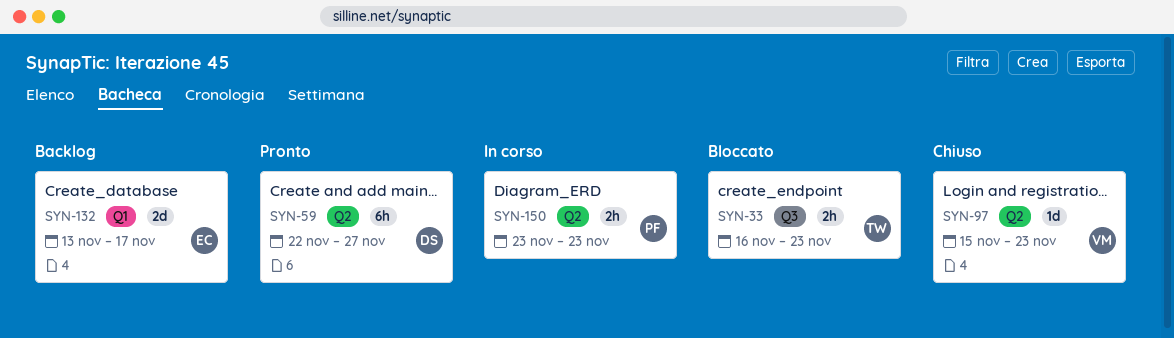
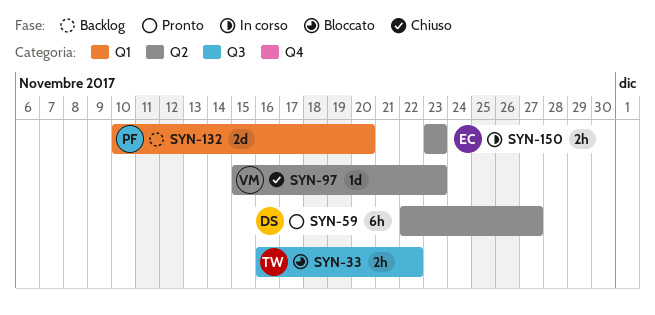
SYN-33, due: Nov 23 -> Nov 22
SYN-132, owner: EC -> PF
SYN-132, start: Nov 13 -> Nov 10
SYN-132, due: Nov 17 -> Nov 20
SYN-150, owner: PF -> EC

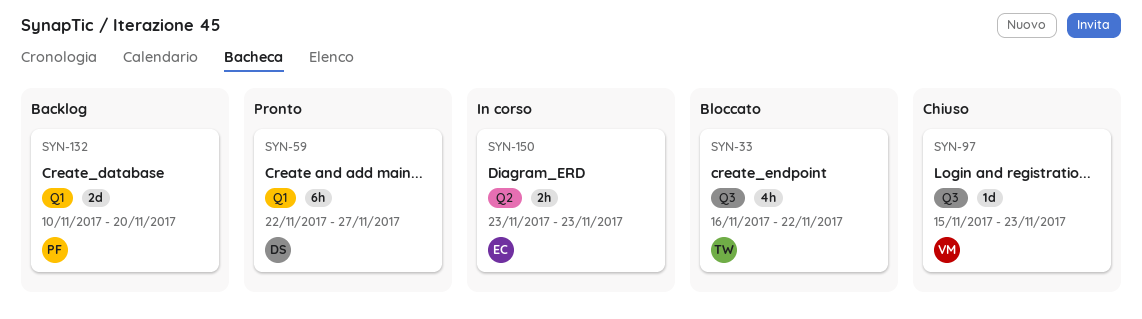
SYN-33, estimate: 2h -> 4h
SYN-59, label: Q2 -> Q1
SYN-97, label: Q2 -> Q3

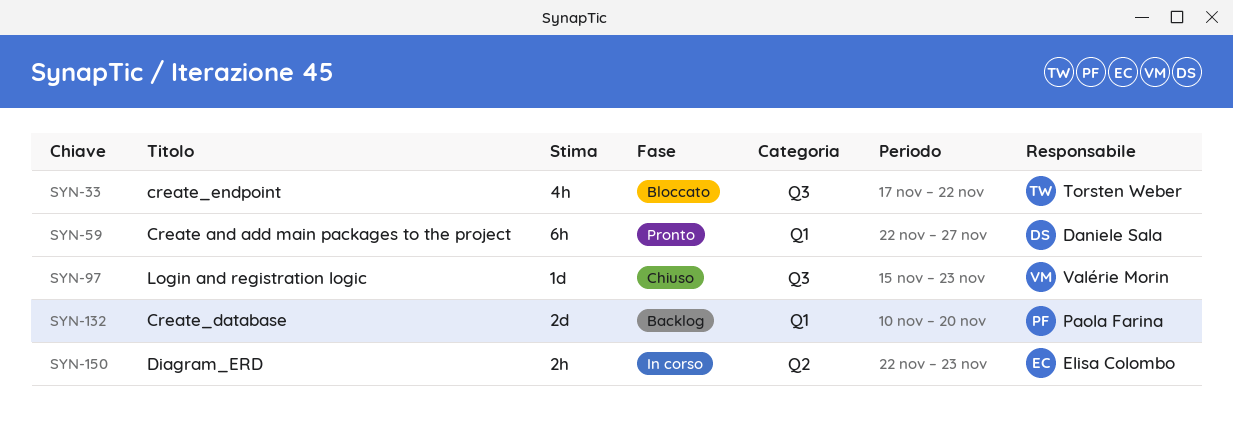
SYN-33, start: Nov 16 -> Nov 17
SYN-150, start: Nov 23 -> Nov 22

